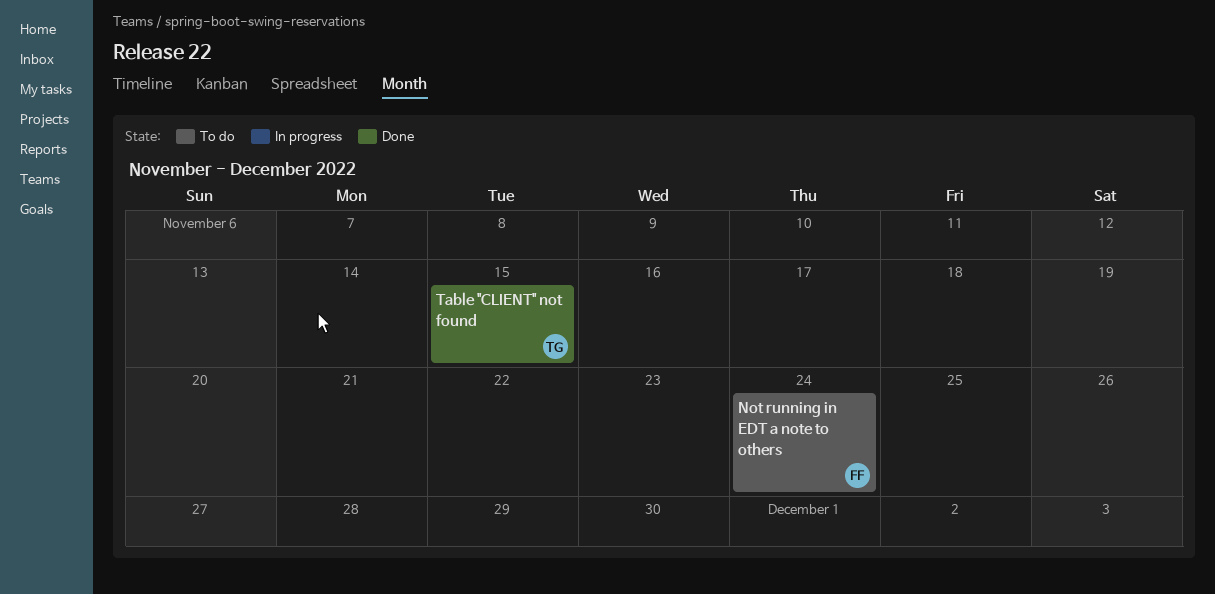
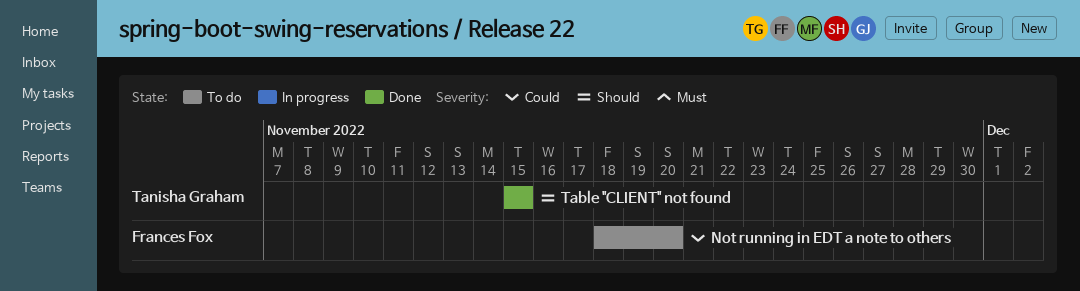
Not running in EDT a note to others, due: Nov 24 -> Nov 20

